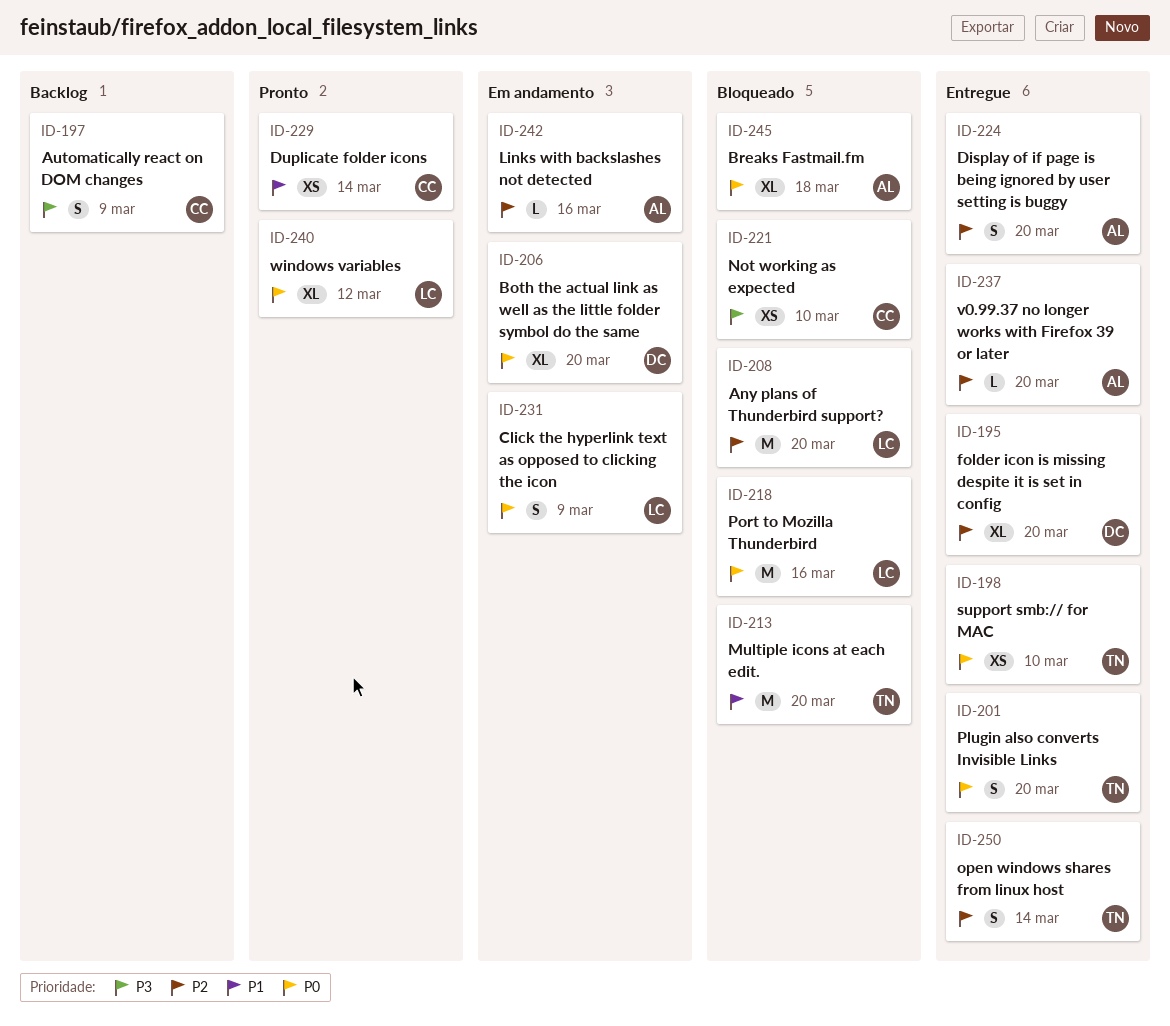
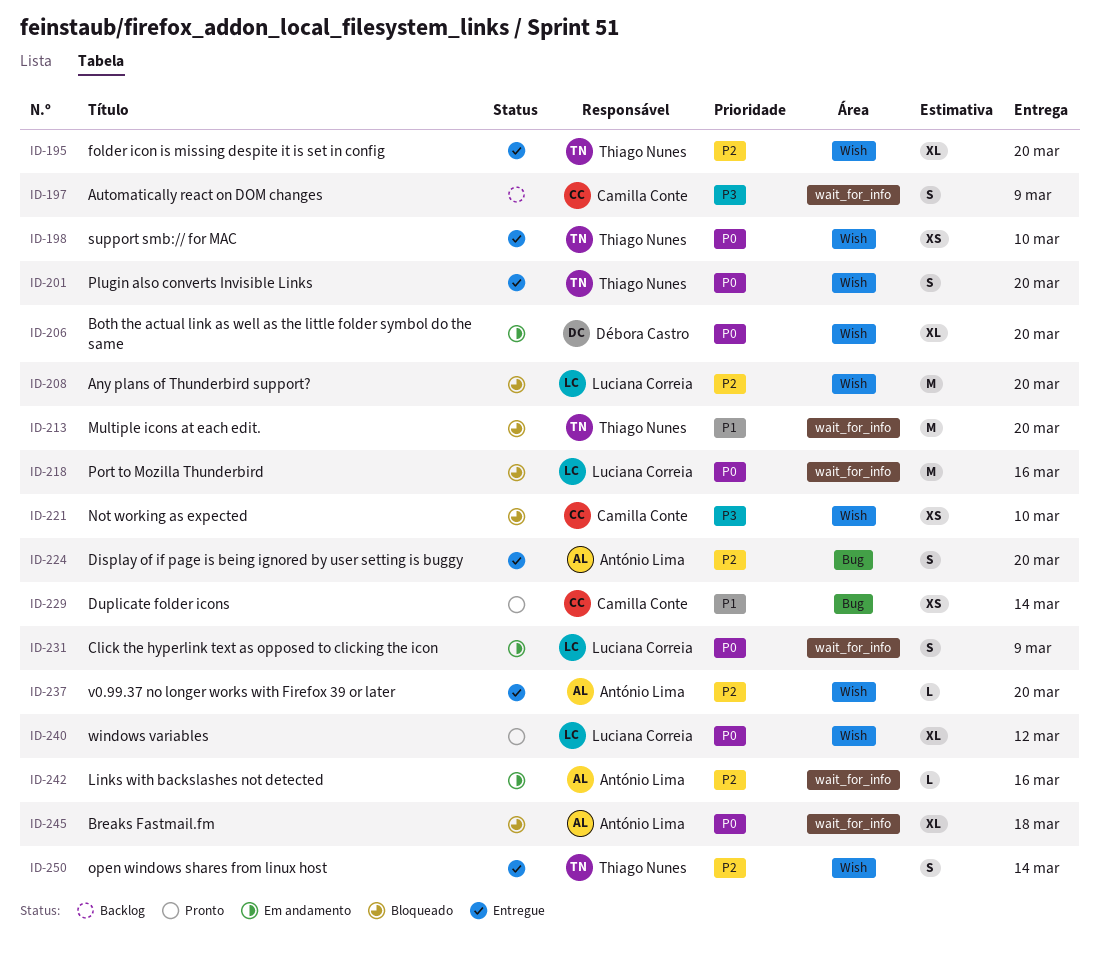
ID-195, owner: Débora Castro -> Thiago Nunes

